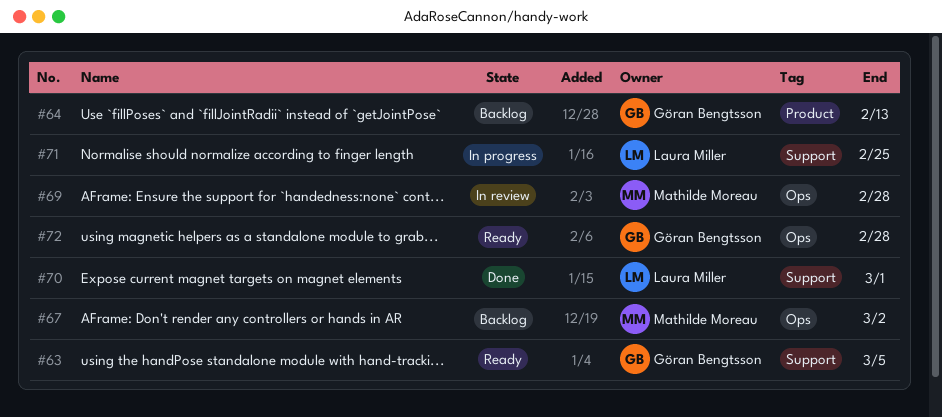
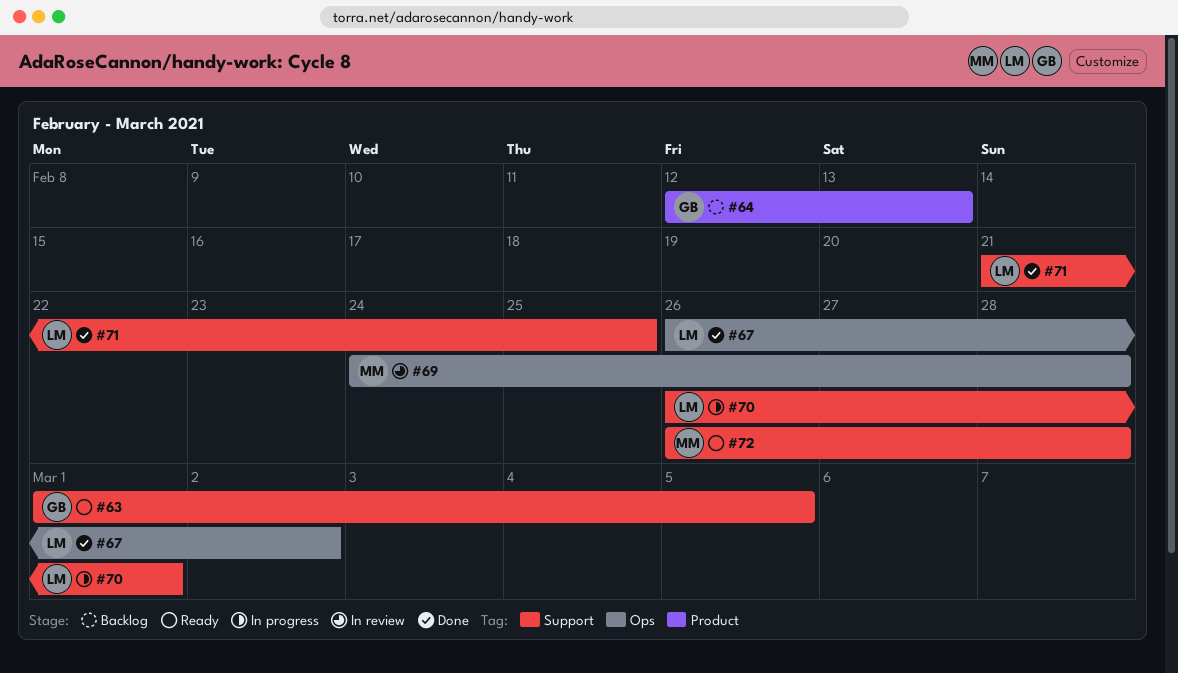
#67, status: Backlog -> Done
#67, owner: Mathilde Moreau -> Laura Miller
#70, status: Done -> In progress
#71, status: In progress -> Done
#72, owner: Göran Bengtsson -> Mathilde Moreau
#72, label: Ops -> Support

